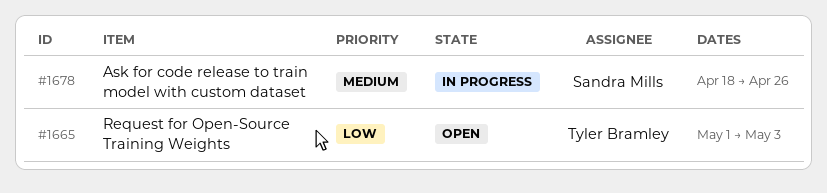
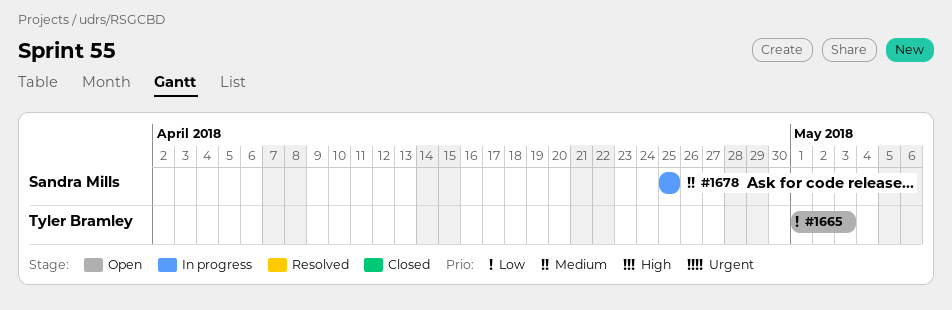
#1678, start: Apr 18 -> Apr 25
#1678, due: Apr 26 -> Apr 25

